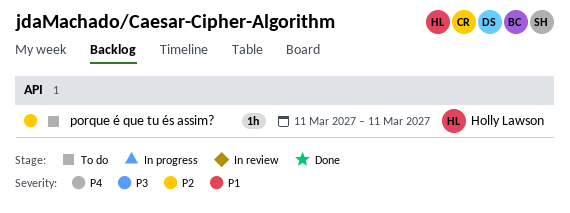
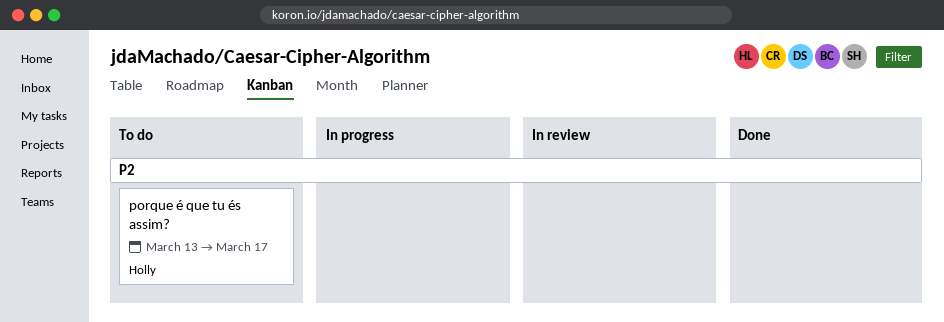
porque é que tu és assim?, start: Mar 11 -> Mar 13
porque é que tu és assim?, due: Mar 11 -> Mar 17

